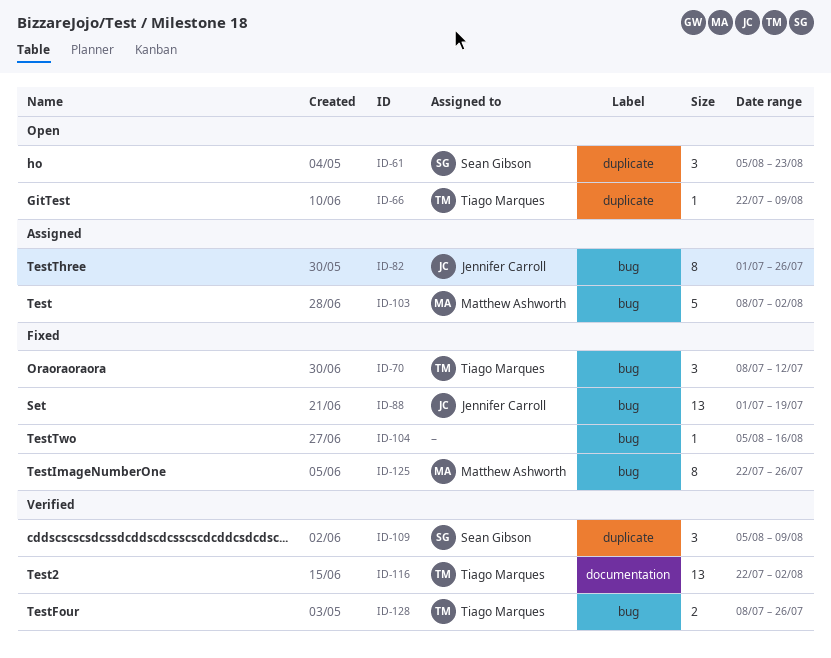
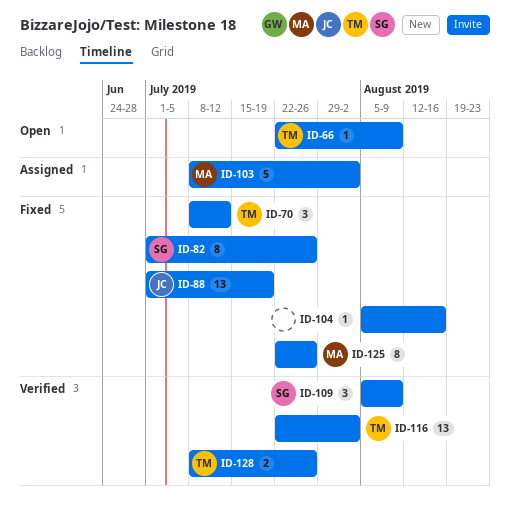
ID-61: present -> none
ID-82, status: Assigned -> Fixed
ID-82, owner: Jennifer Carroll -> Sean Gibson

